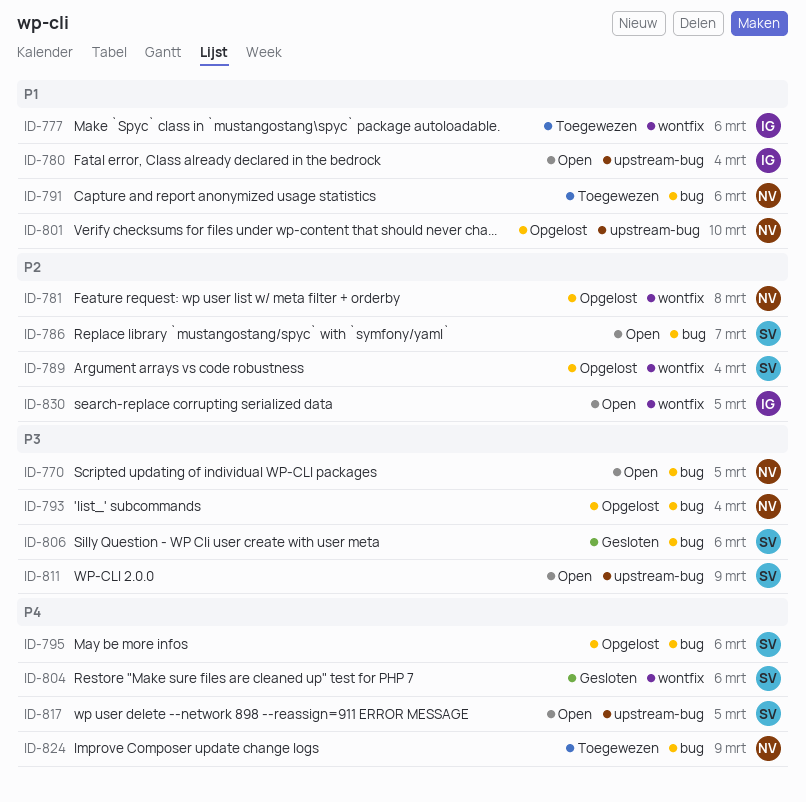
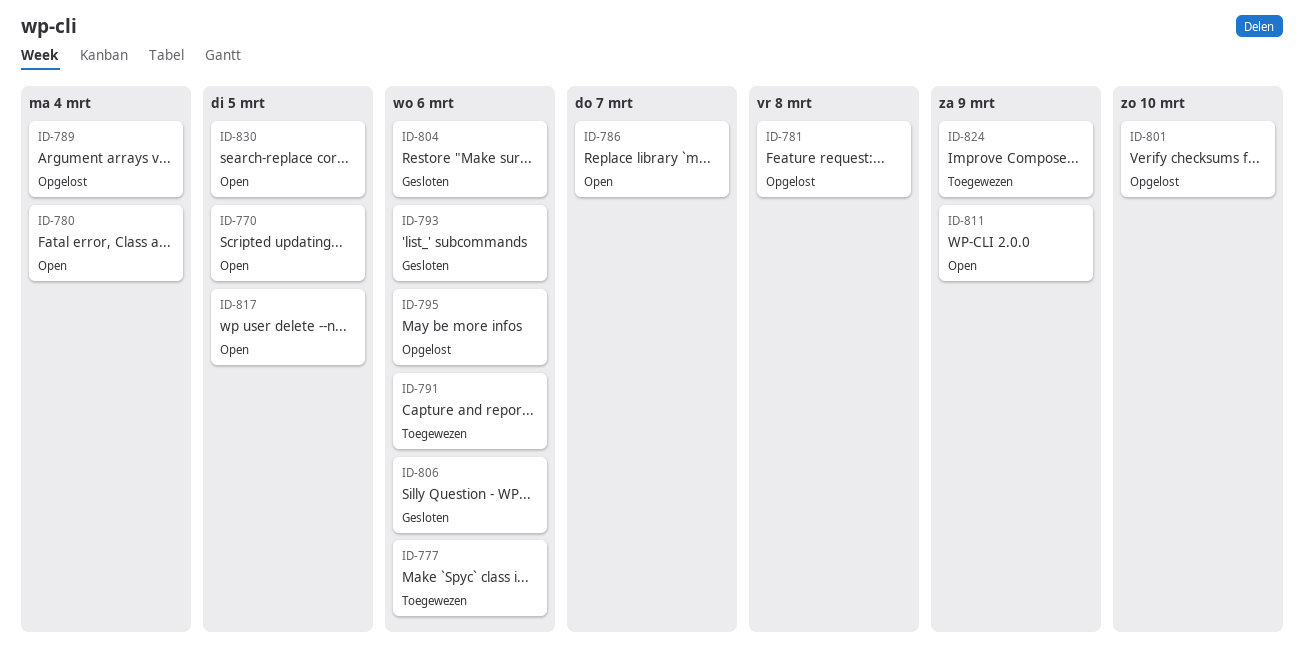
ID-793, status: Opgelost -> Gesloten
ID-793, due: Mar 4 -> Mar 6

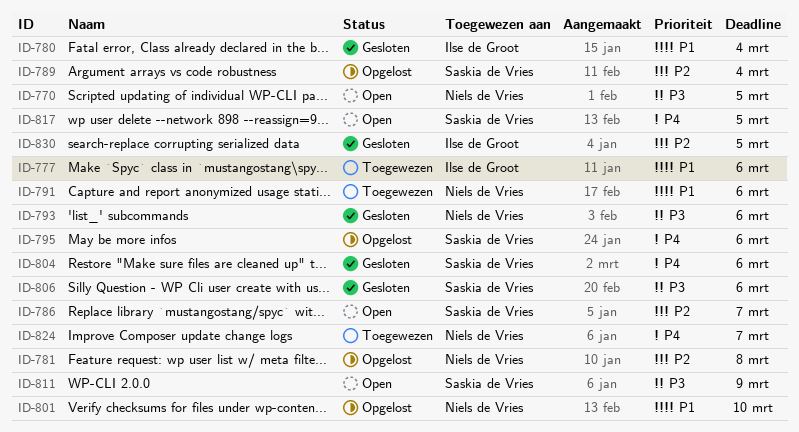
ID-780, status: Open -> Gesloten
ID-824, due: Mar 9 -> Mar 7
ID-830, status: Open -> Gesloten

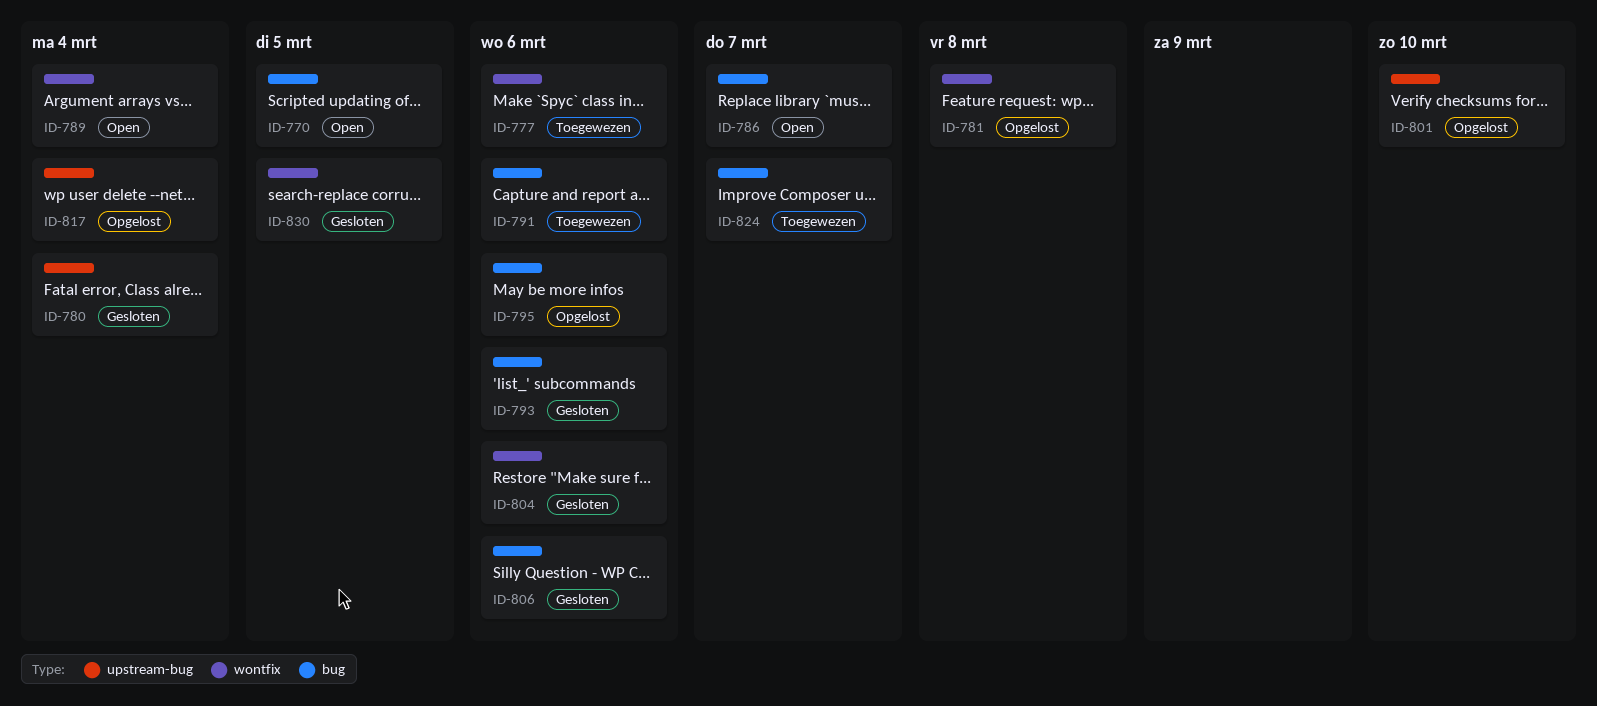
ID-789, status: Opgelost -> Open
ID-811: present -> none
ID-817, status: Open -> Opgelost
ID-817, due: Mar 5 -> Mar 4

